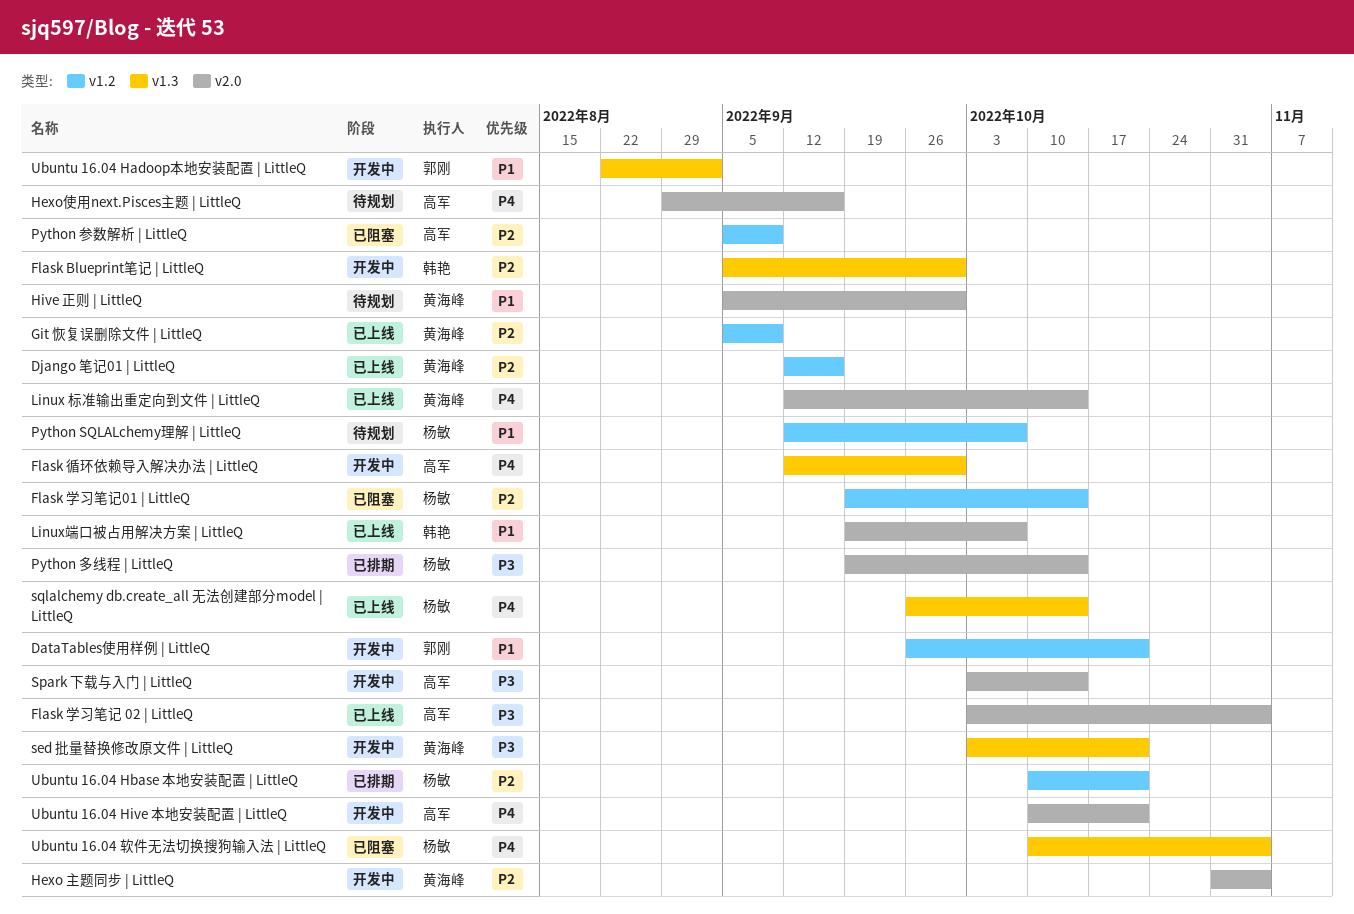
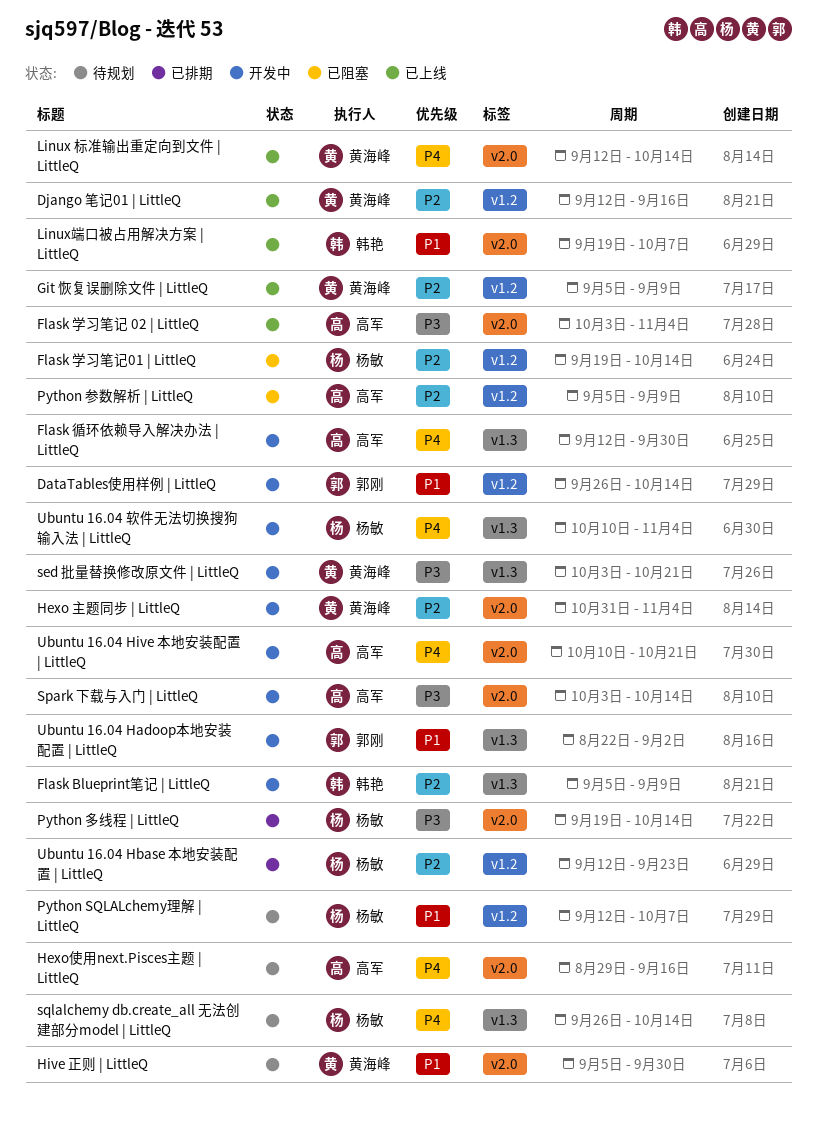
DataTables使用样例 | LittleQ, due: Oct 21 -> Oct 14
Flask Blueprint笔记 | LittleQ, due: Sep 30 -> Sep 9
sqlalchemy db.create_all 无法创建部分model | LittleQ, status: 已上线 -> 待规划
Ubuntu 16.04 Hbase 本地安装配置 | LittleQ, start: Oct 10 -> Sep 12
Ubuntu 16.04 Hbase 本地安装配置 | LittleQ, due: Oct 21 -> Sep 23
Ubuntu 16.04 软件无法切换搜狗输入法 | LittleQ, status: 已阻塞 -> 开发中

